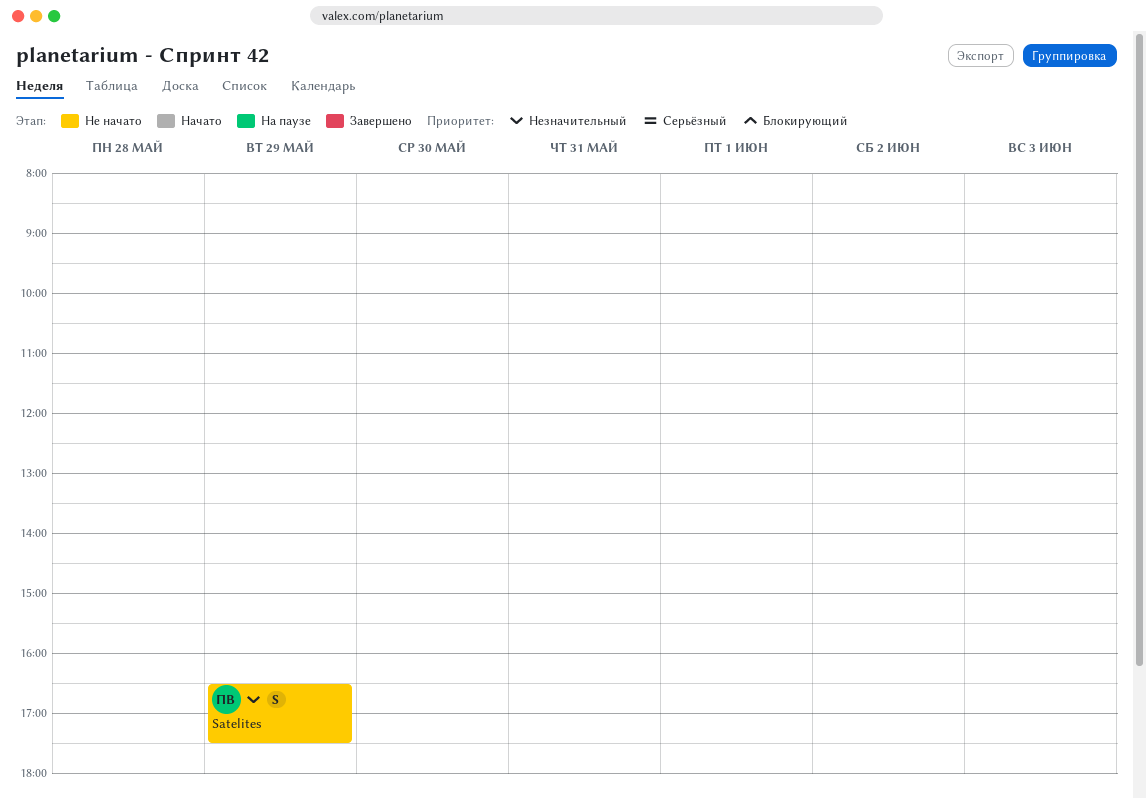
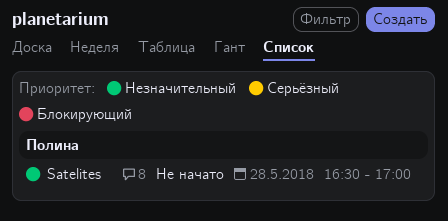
Satelites, day: May 29 -> May 28
Satelites, ends: 17:30 -> 17:00

